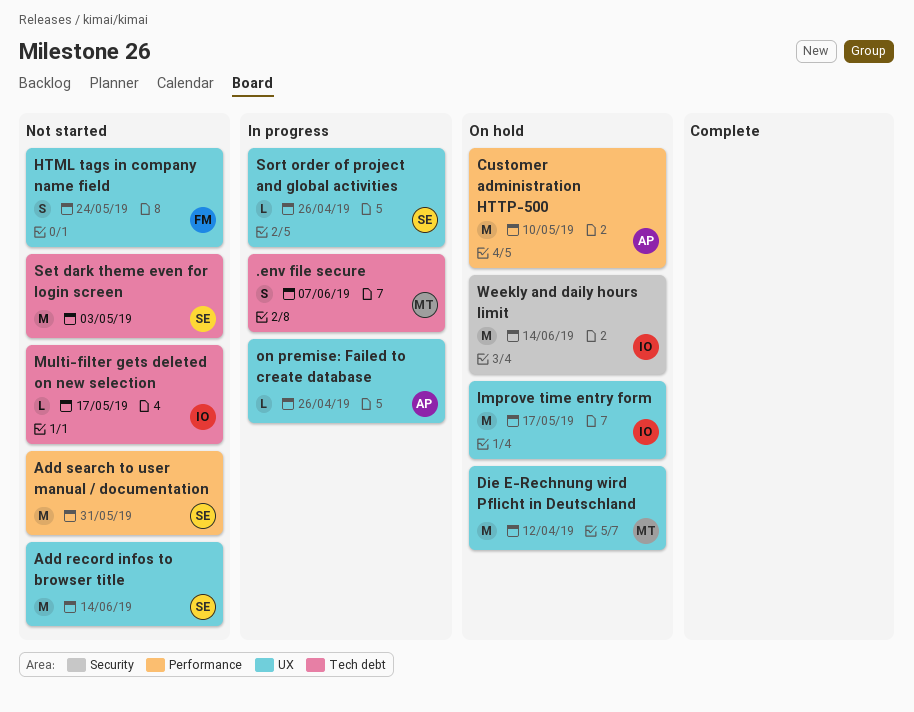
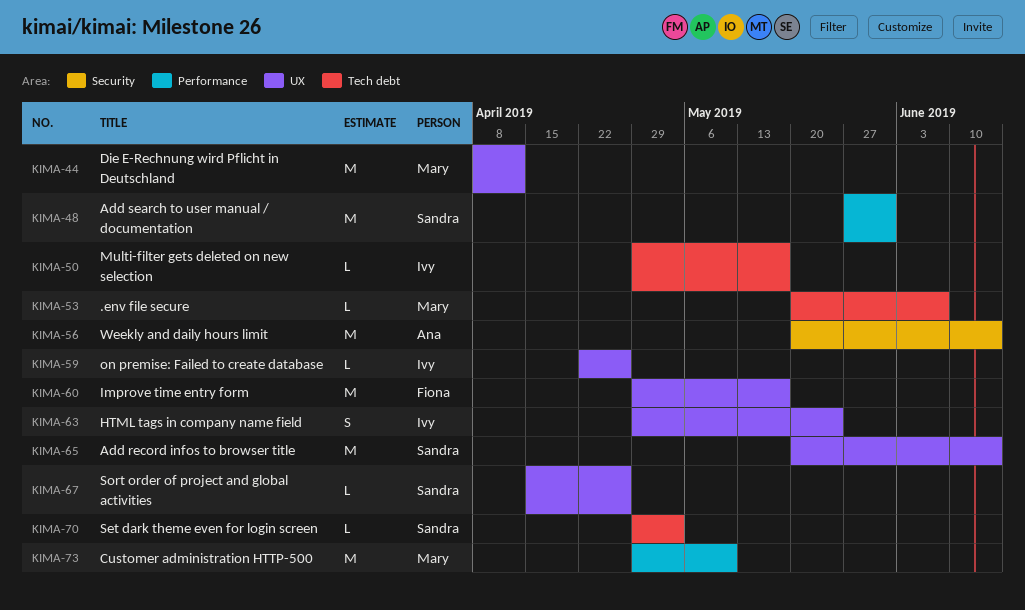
.env file secure, estimate: S -> L
Customer administration HTTP-500, owner: Ana -> Mary
HTML tags in company name field, owner: Fiona -> Ivy
Improve time entry form, owner: Ivy -> Fiona
on premise: Failed to create database, owner: Ana -> Ivy
Set dark theme even for login screen, estimate: M -> L
Weekly and daily hours limit, owner: Ivy -> Ana

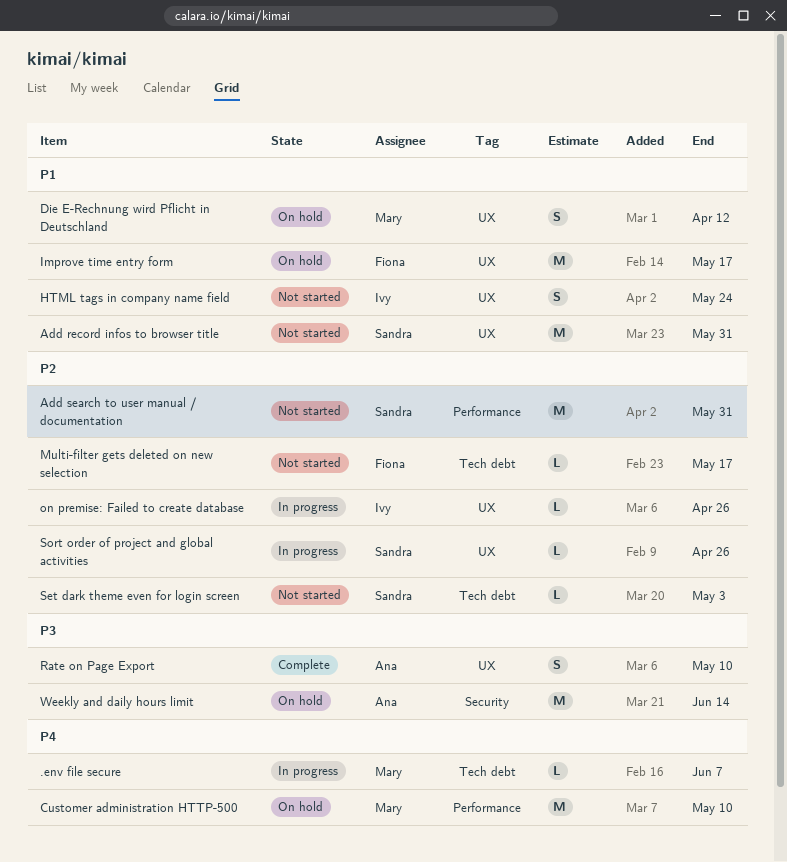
Add record infos to browser title, due: Jun 14 -> May 31
Die E-Rechnung wird Pflicht in Deutschland, estimate: M -> S
Multi-filter gets deleted on new selection, owner: Ivy -> Fiona
Rate on Page Export: none -> present

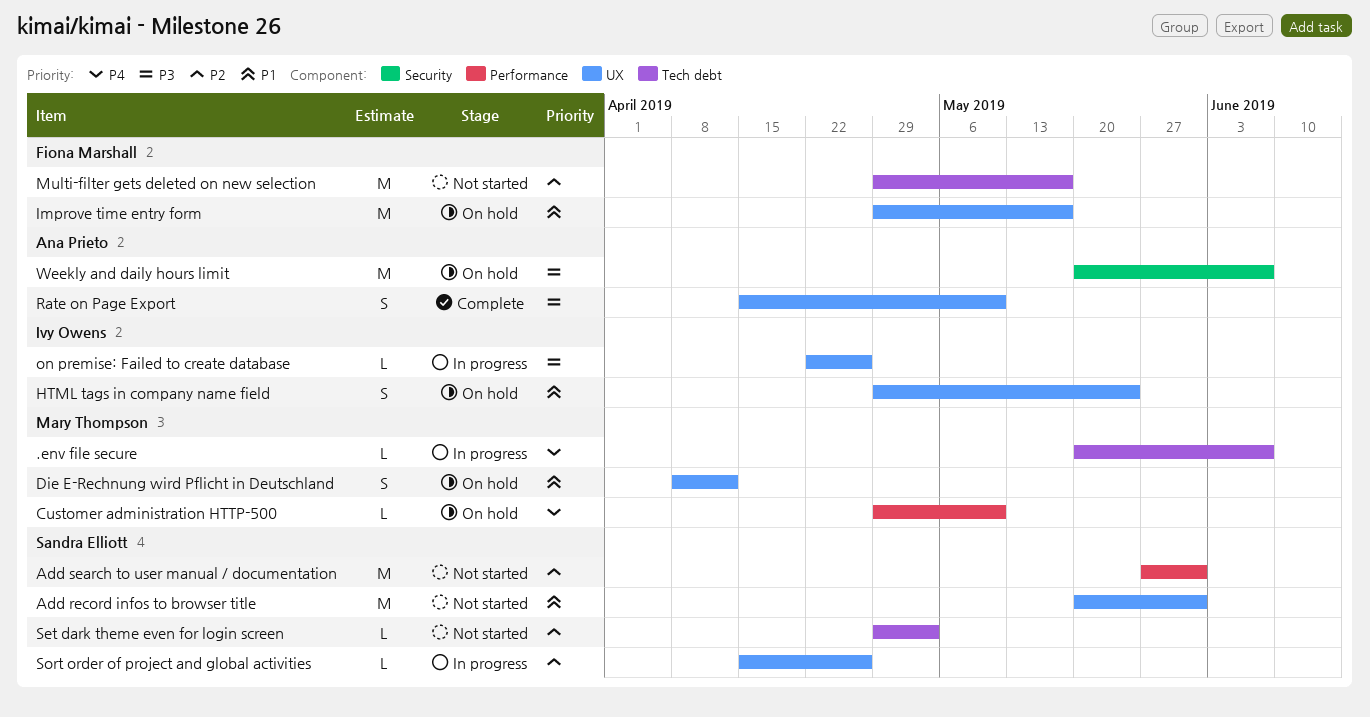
Customer administration HTTP-500, estimate: M -> L
HTML tags in company name field, status: Not started -> On hold
Multi-filter gets deleted on new selection, estimate: L -> M
on premise: Failed to create database, priority: P2 -> P3
Weekly and daily hours limit, due: Jun 14 -> Jun 7

